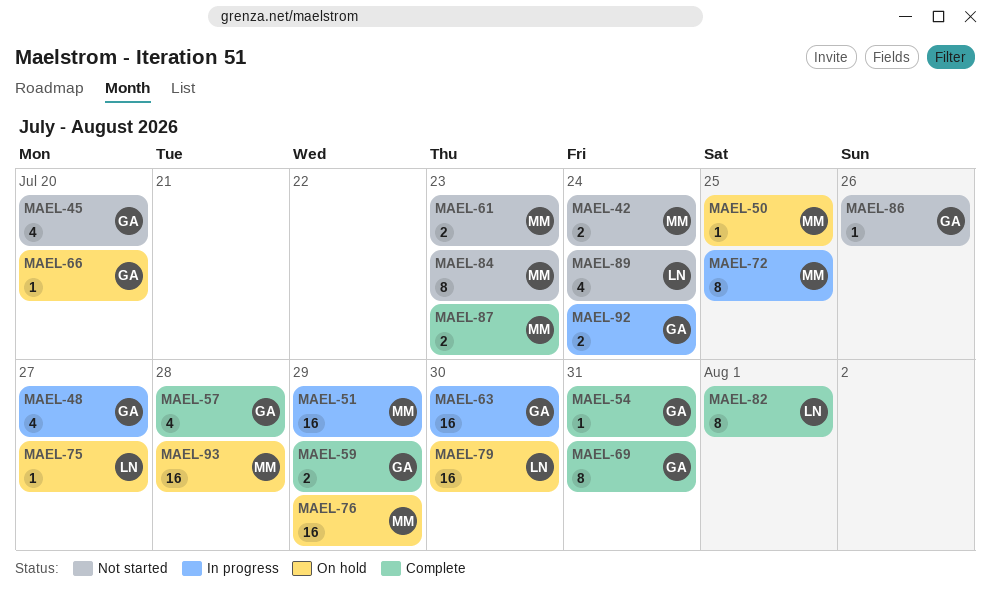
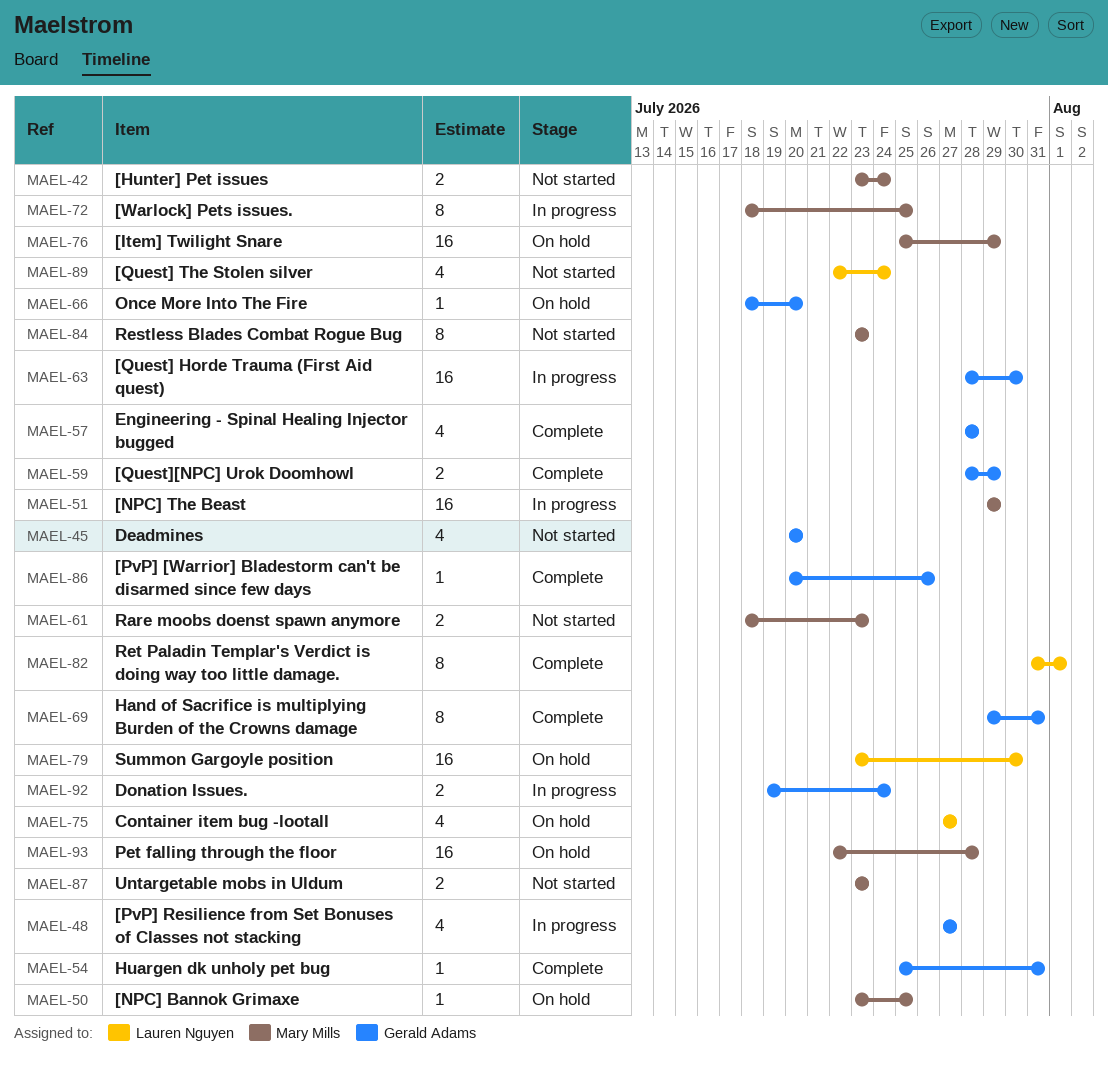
MAEL-75, estimate: 1 -> 4
MAEL-86, status: Not started -> Complete
MAEL-87, status: Complete -> Not started

